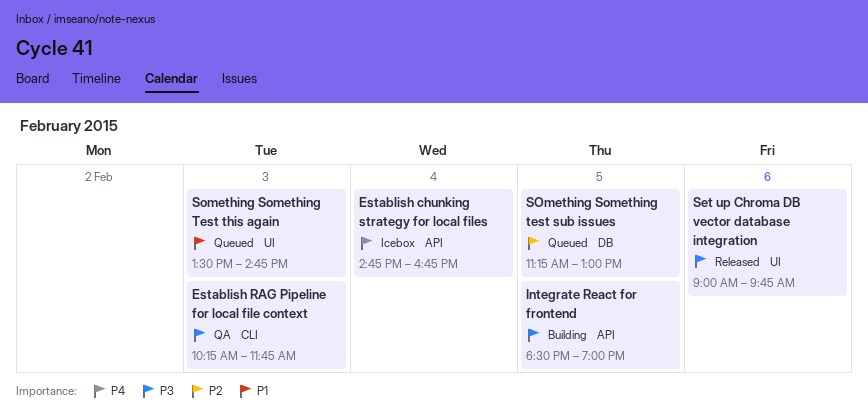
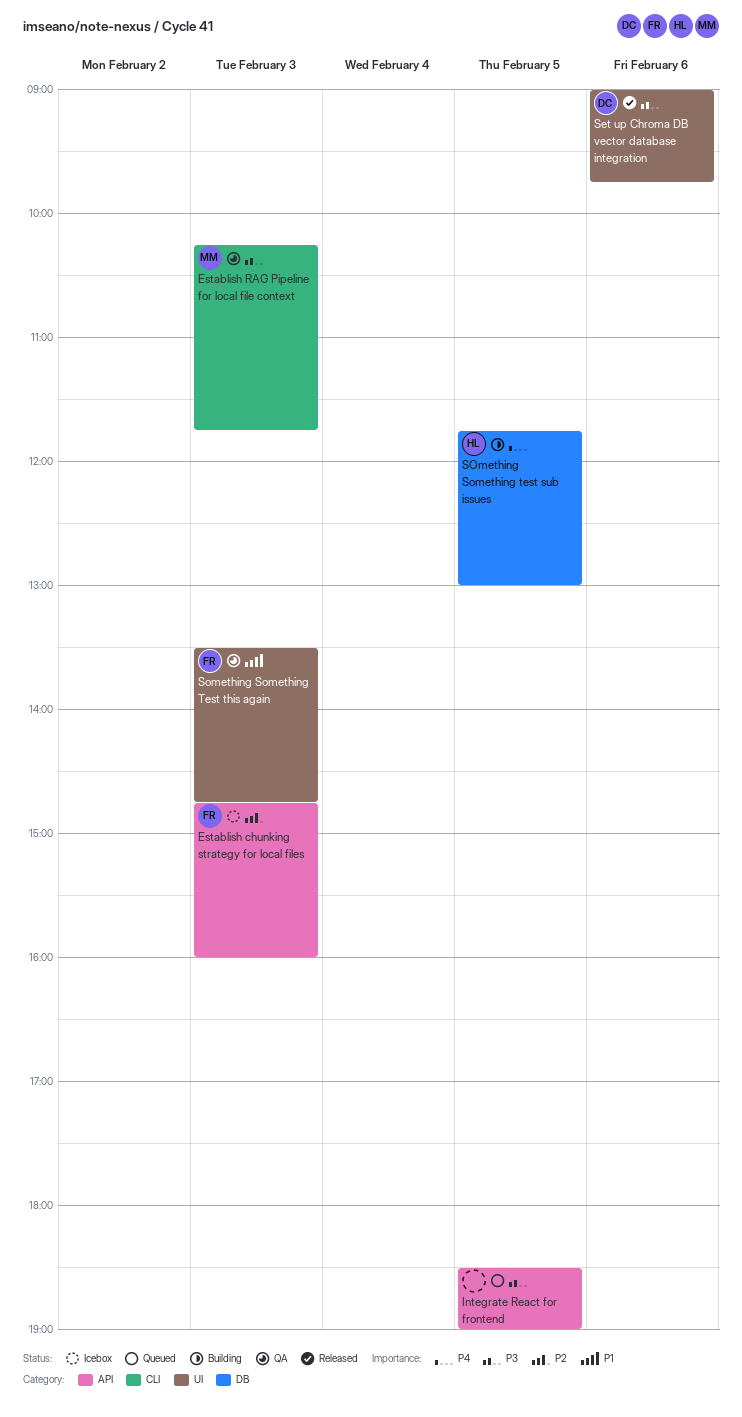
Establish chunking strategy for local files, priority: P4 -> P2
Establish chunking strategy for local files, day: Feb 4 -> Feb 3
Establish chunking strategy for local files, ends: 16:45 -> 16:00
Integrate React for frontend, status: Building -> Queued
SOmething Something test sub issues, status: Queued -> Building
SOmething Something test sub issues, priority: P2 -> P4
SOmething Something test sub issues, begins: 11:15 -> 11:45
Something Something Test this again, status: Queued -> QA

